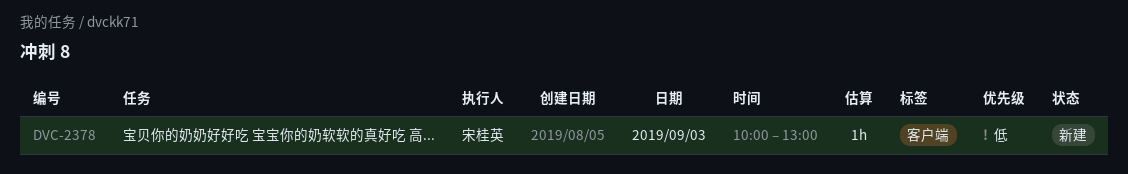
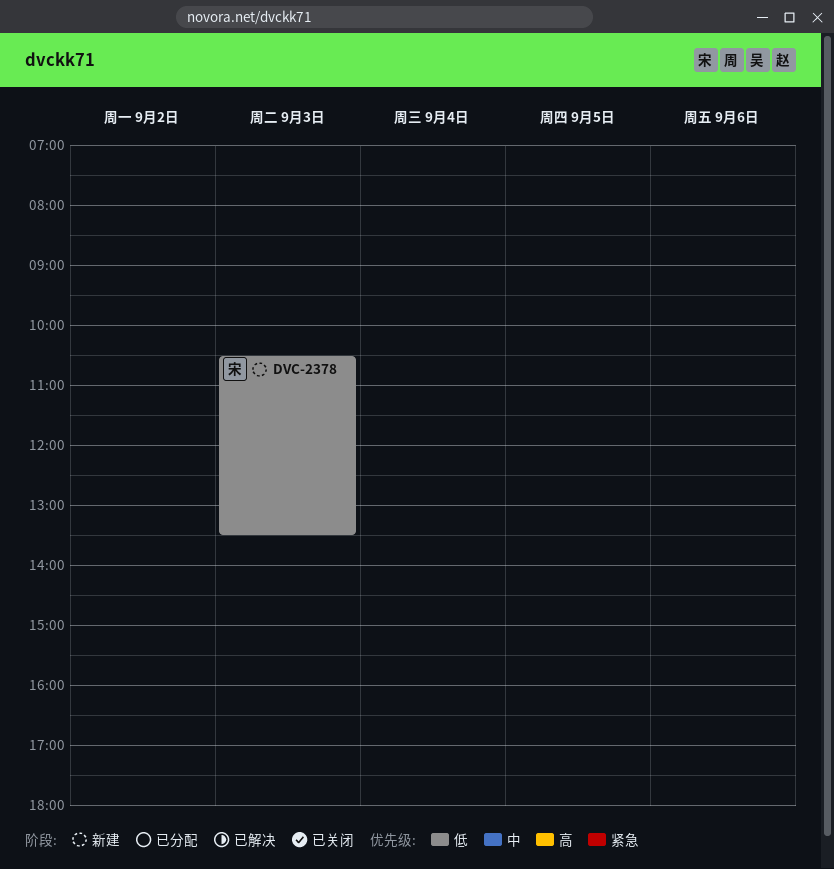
DVC-2378, begins: 10:00 -> 10:30
DVC-2378, ends: 13:00 -> 13:30

